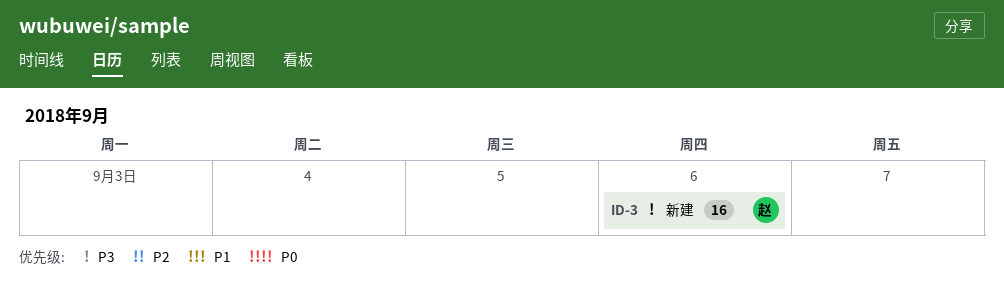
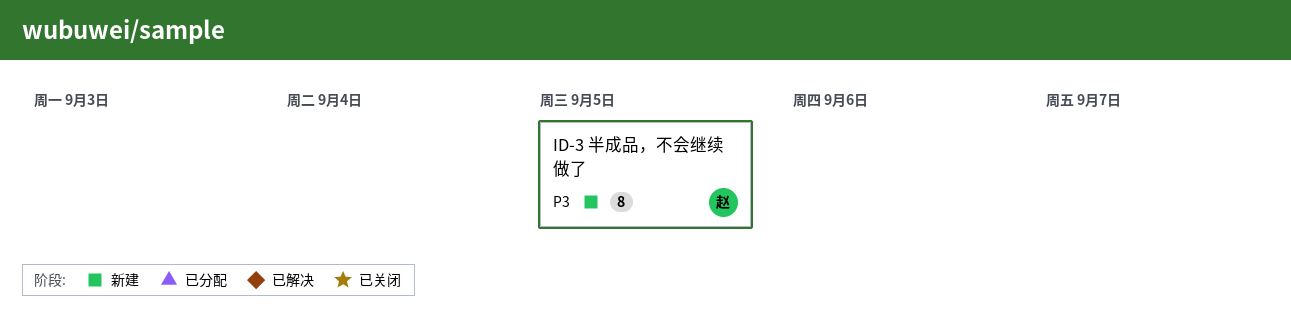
ID-3, estimate: 16 -> 8
ID-3, due: Sep 6 -> Sep 5

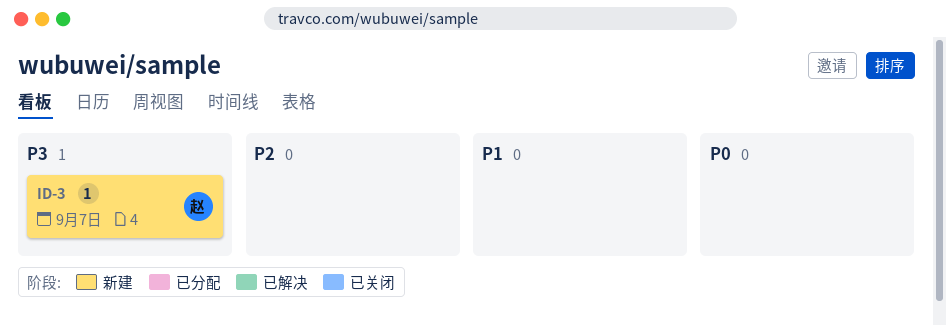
ID-3, estimate: 8 -> 1
ID-3, due: Sep 5 -> Sep 7

